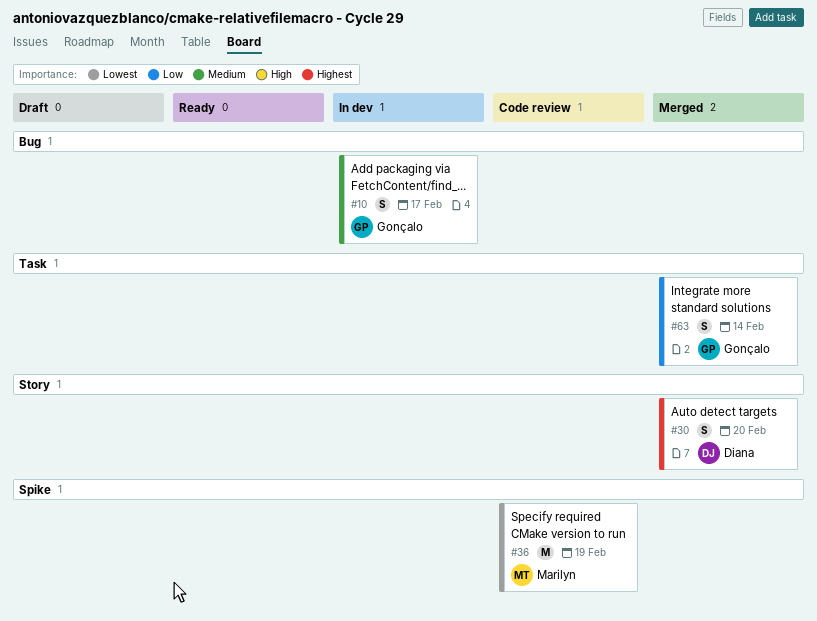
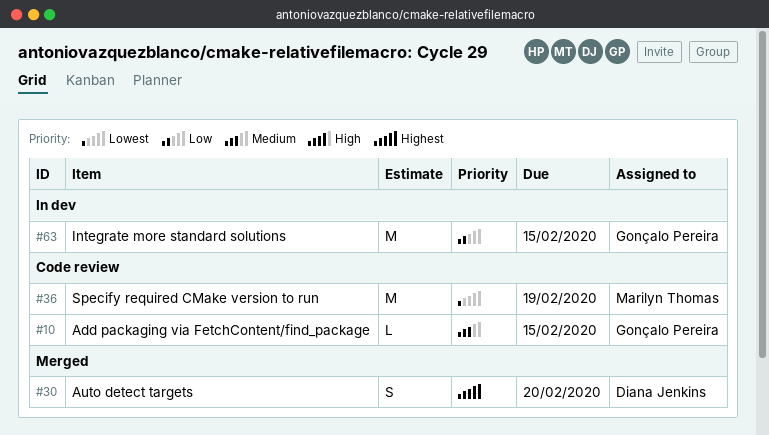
#10, status: In dev -> Code review
#10, estimate: S -> L
#10, due: Feb 17 -> Feb 15
#63, status: Merged -> In dev
#63, estimate: S -> M
#63, due: Feb 14 -> Feb 15

